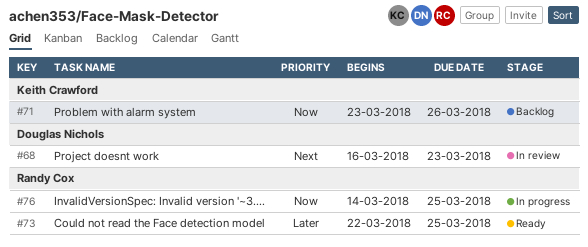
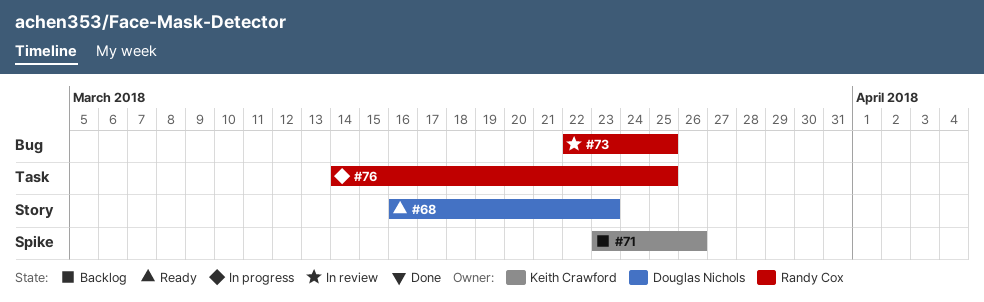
#68, status: In review -> Ready
#73, status: Ready -> In review

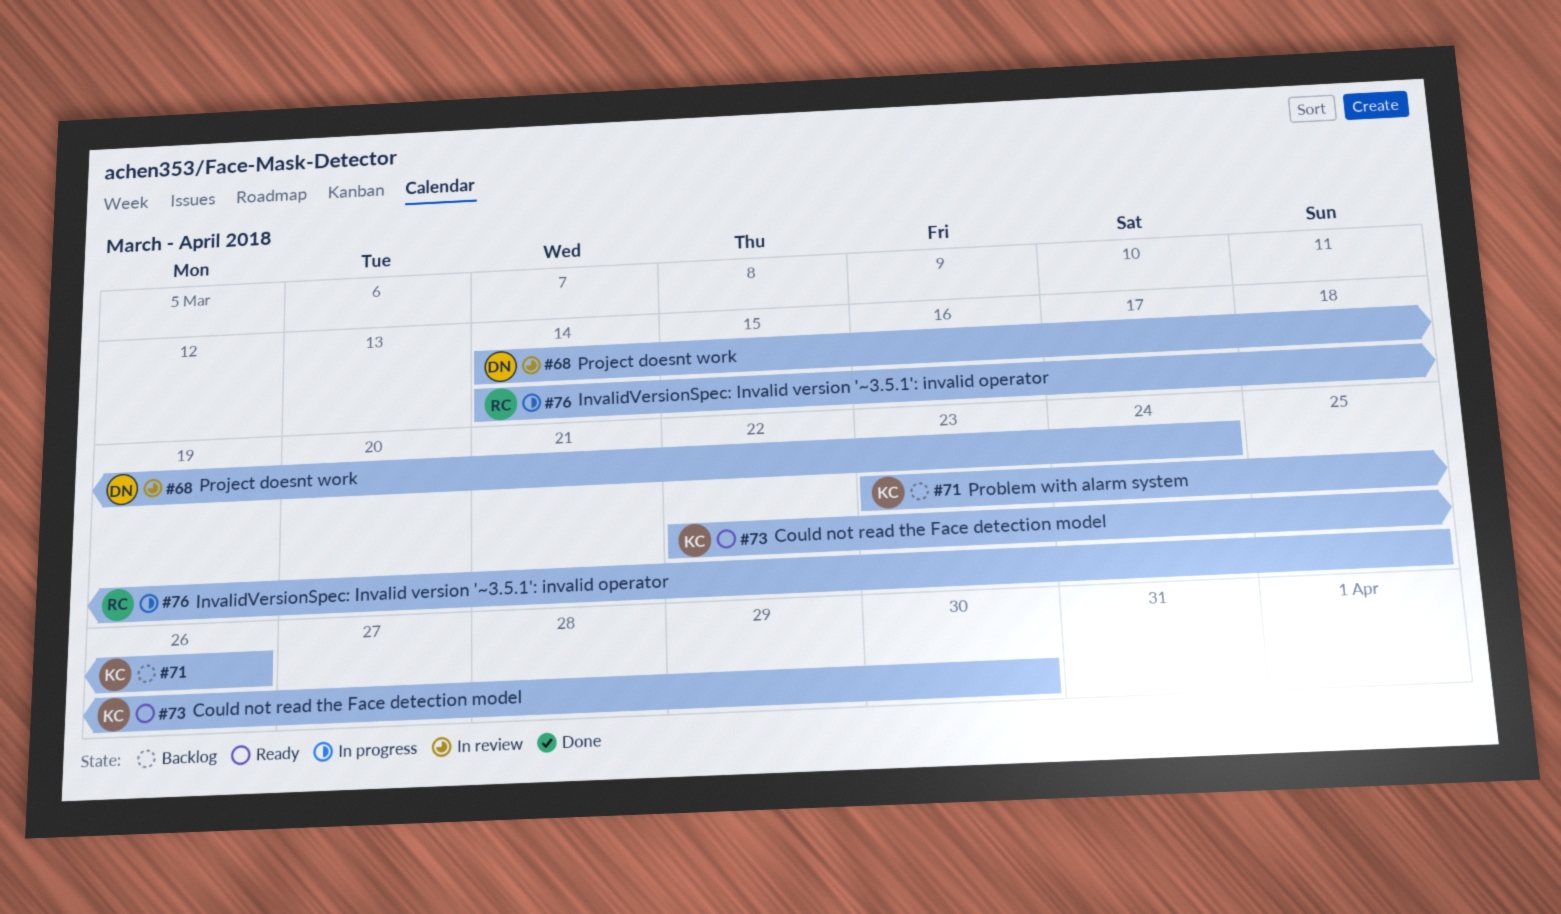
#68, status: Ready -> In review
#68, start: Mar 16 -> Mar 14
#68, due: Mar 23 -> Mar 24
#73, status: In review -> Ready
#73, owner: Randy Cox -> Keith Crawford
#73, due: Mar 25 -> Mar 30

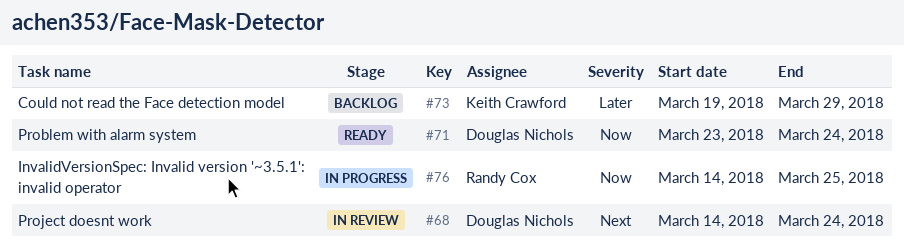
#71, status: Backlog -> Ready
#71, owner: Keith Crawford -> Douglas Nichols
#71, due: Mar 26 -> Mar 24
#73, status: Ready -> Backlog
#73, start: Mar 22 -> Mar 19
#73, due: Mar 30 -> Mar 29

